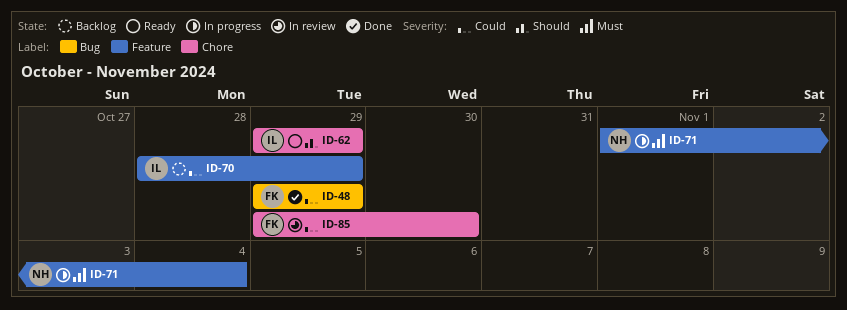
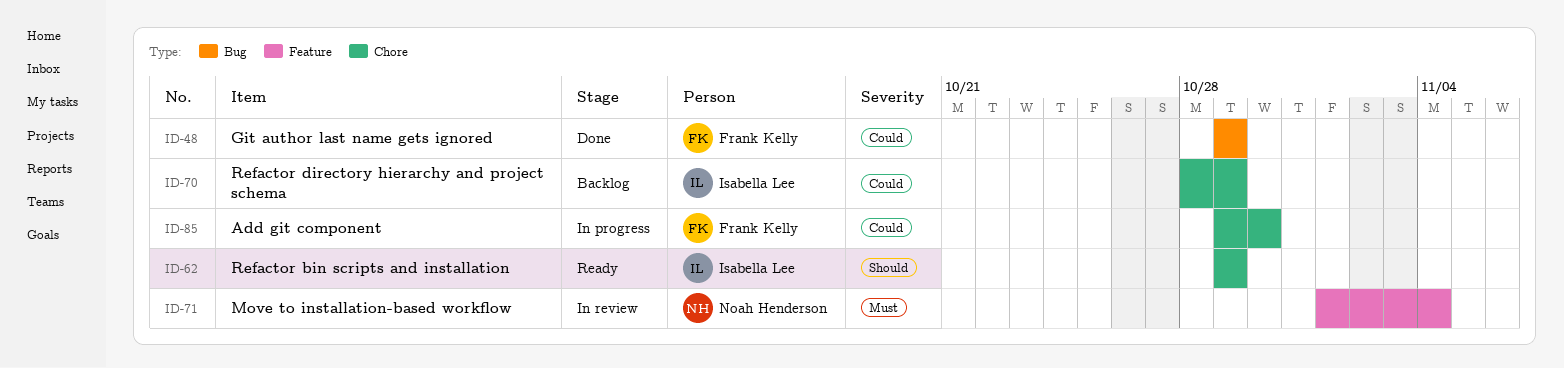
ID-70, label: Feature -> Chore
ID-71, status: In progress -> In review
ID-85, status: In review -> In progress

